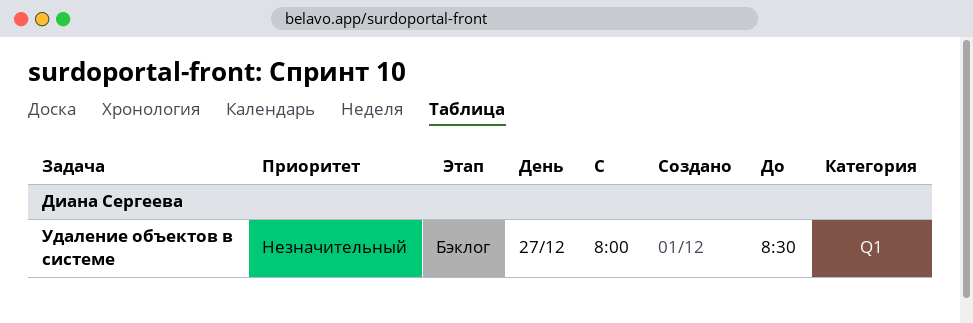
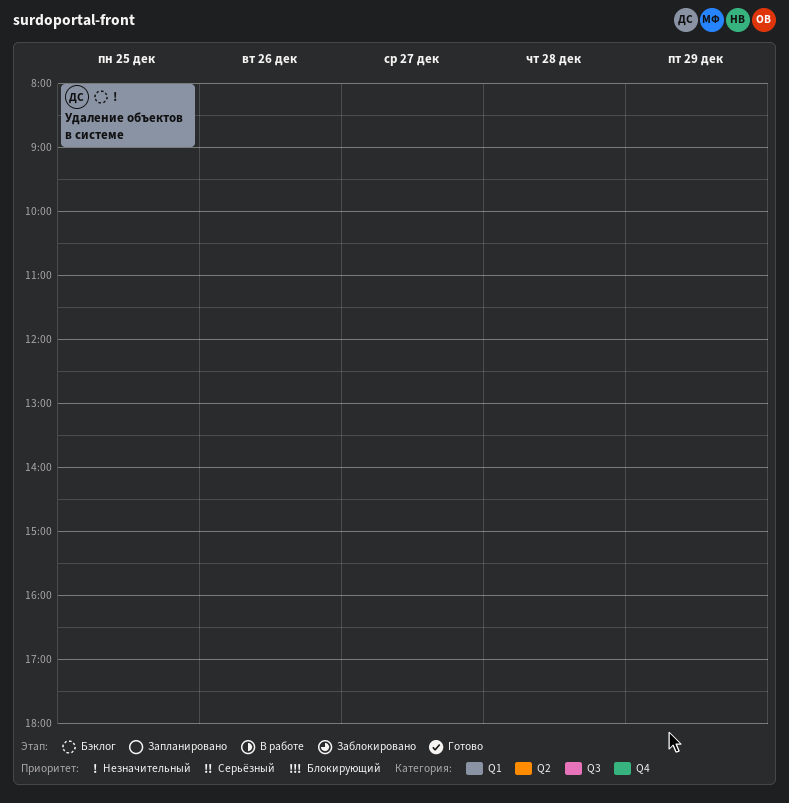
Удаление объектов в системе, day: Dec 27 -> Dec 25
Удаление объектов в системе, ends: 08:30 -> 09:00

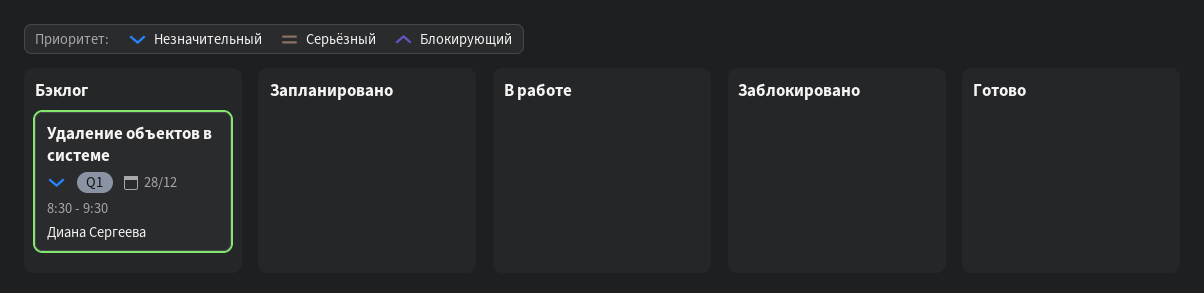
Удаление объектов в системе, day: Dec 25 -> Dec 28
Удаление объектов в системе, begins: 08:00 -> 08:30
Удаление объектов в системе, ends: 09:00 -> 09:30

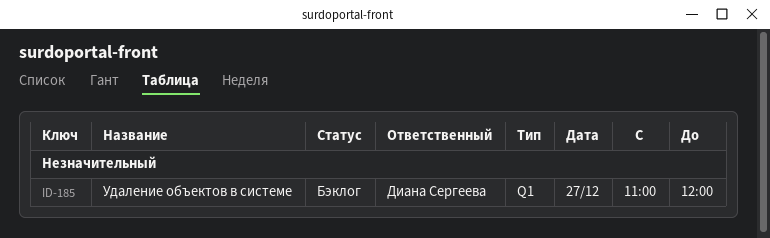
Удаление объектов в системе, day: Dec 28 -> Dec 27
Удаление объектов в системе, begins: 08:30 -> 11:00
Удаление объектов в системе, ends: 09:30 -> 12:00

